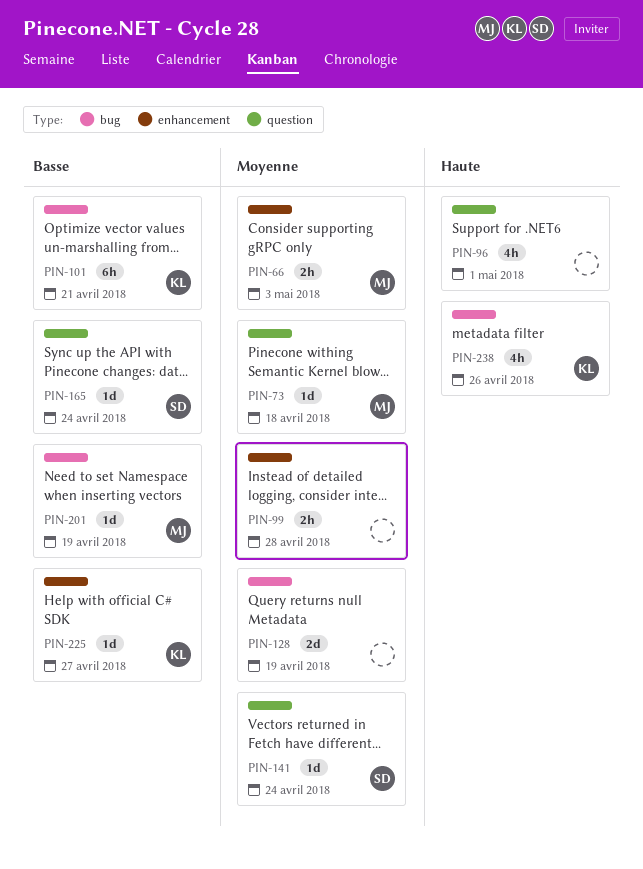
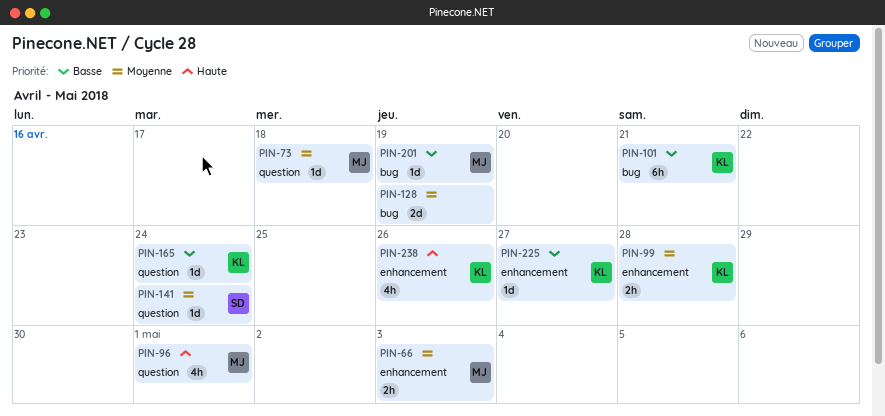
PIN-96, owner: none -> MJ
PIN-99, owner: none -> KL
PIN-165, owner: SD -> KL
PIN-238, label: bug -> enhancement

